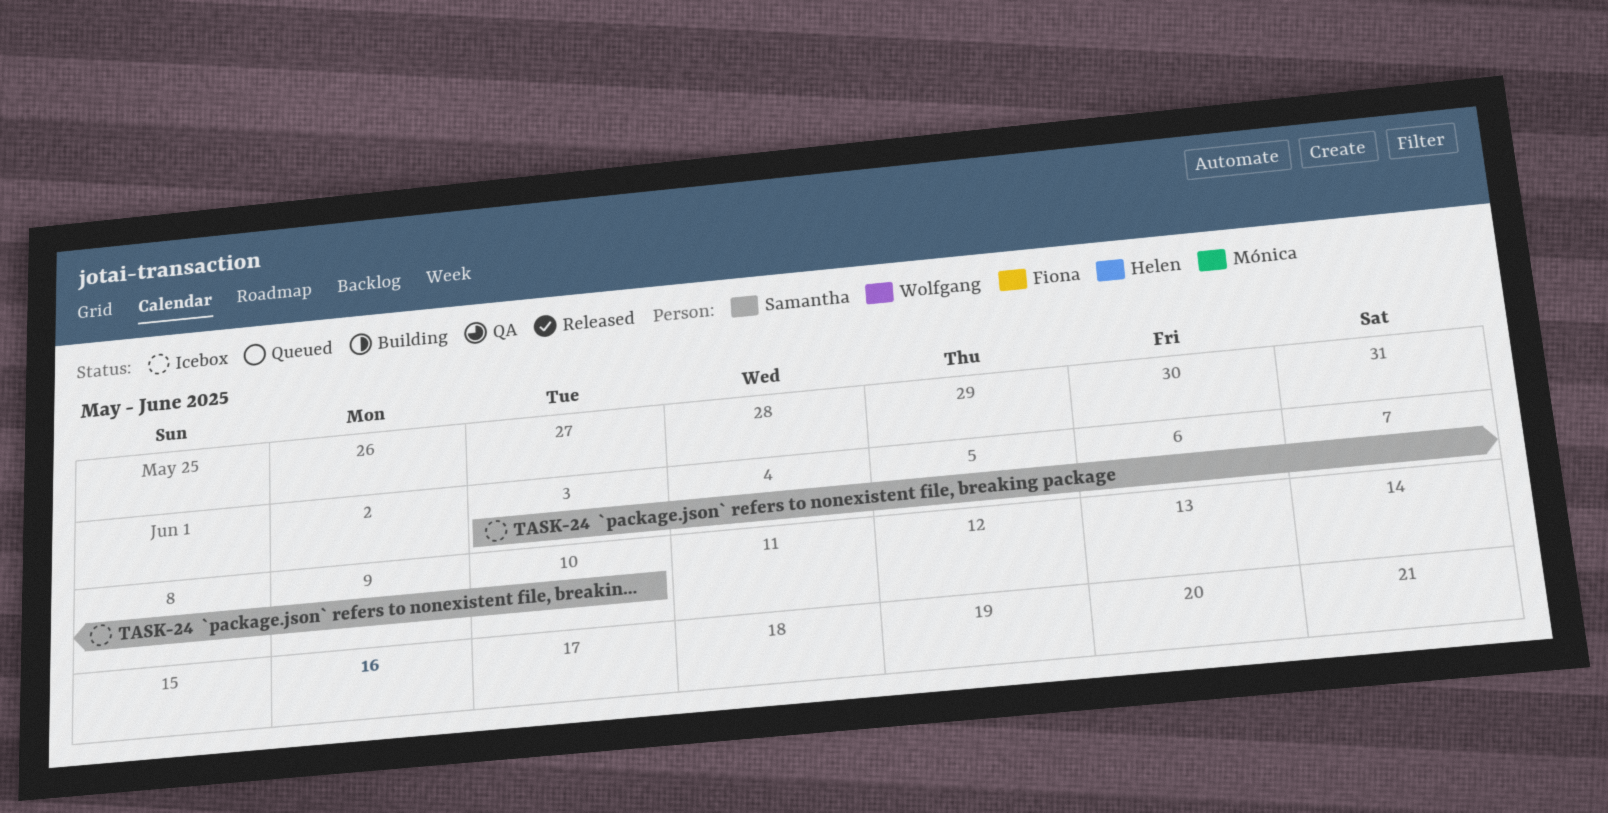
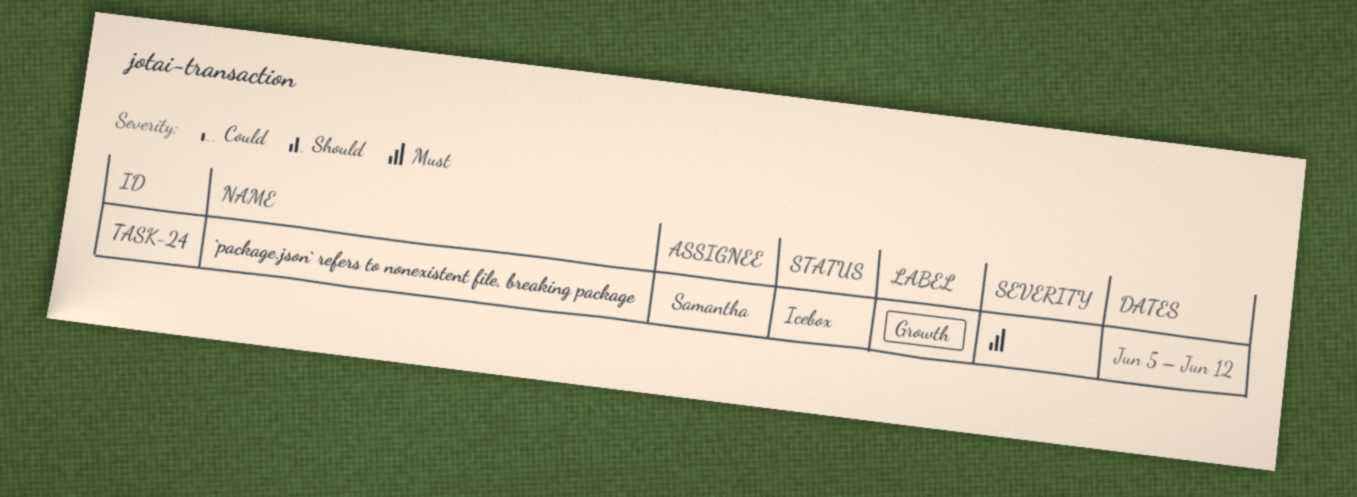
TASK-24, start: Jun 3 -> Jun 5
TASK-24, due: Jun 10 -> Jun 12

